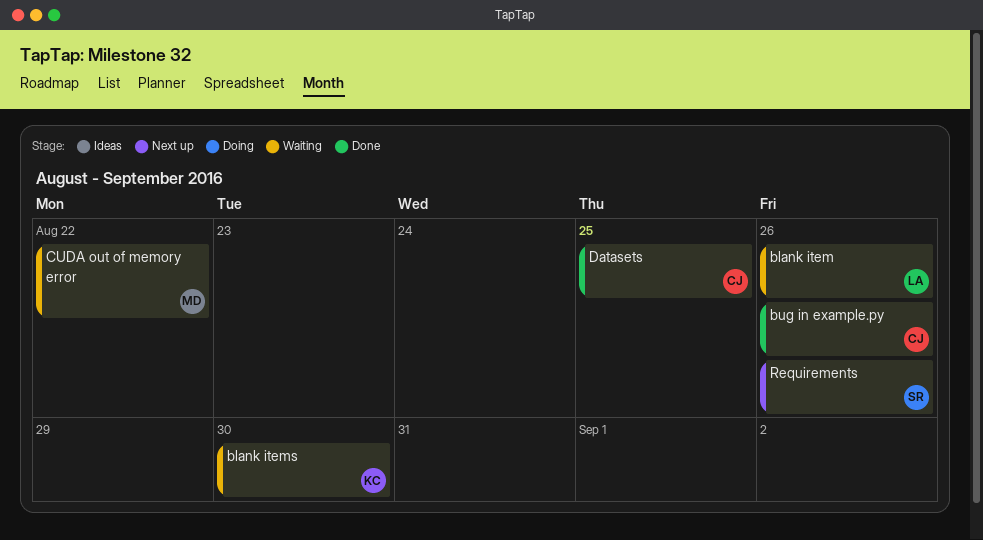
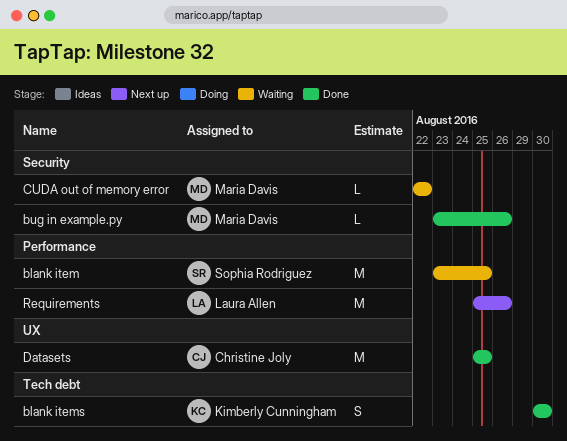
blank item, owner: Laura Allen -> Sophia Rodriguez
blank item, due: Aug 26 -> Aug 25
blank items, status: Waiting -> Done
bug in example.py, owner: Christine Joly -> Maria Davis
Requirements, owner: Sophia Rodriguez -> Laura Allen

